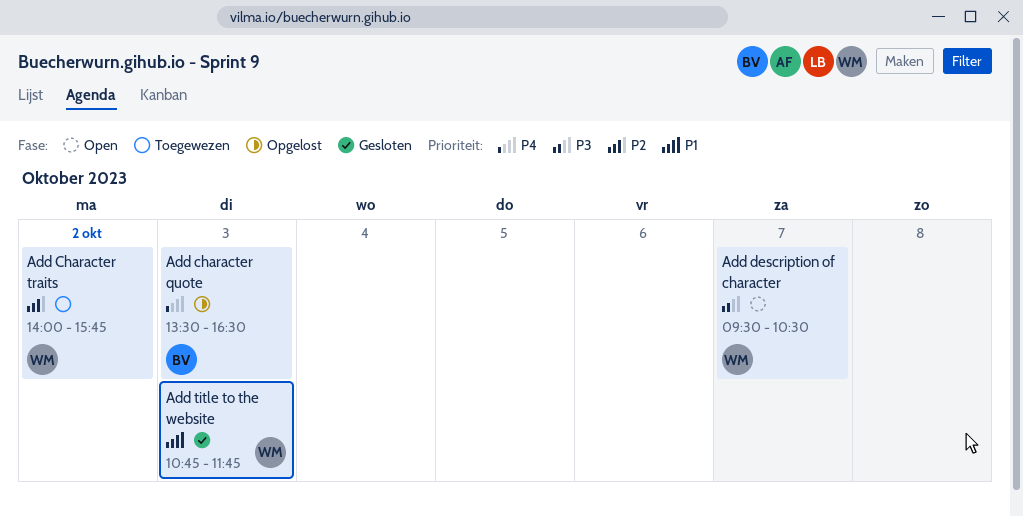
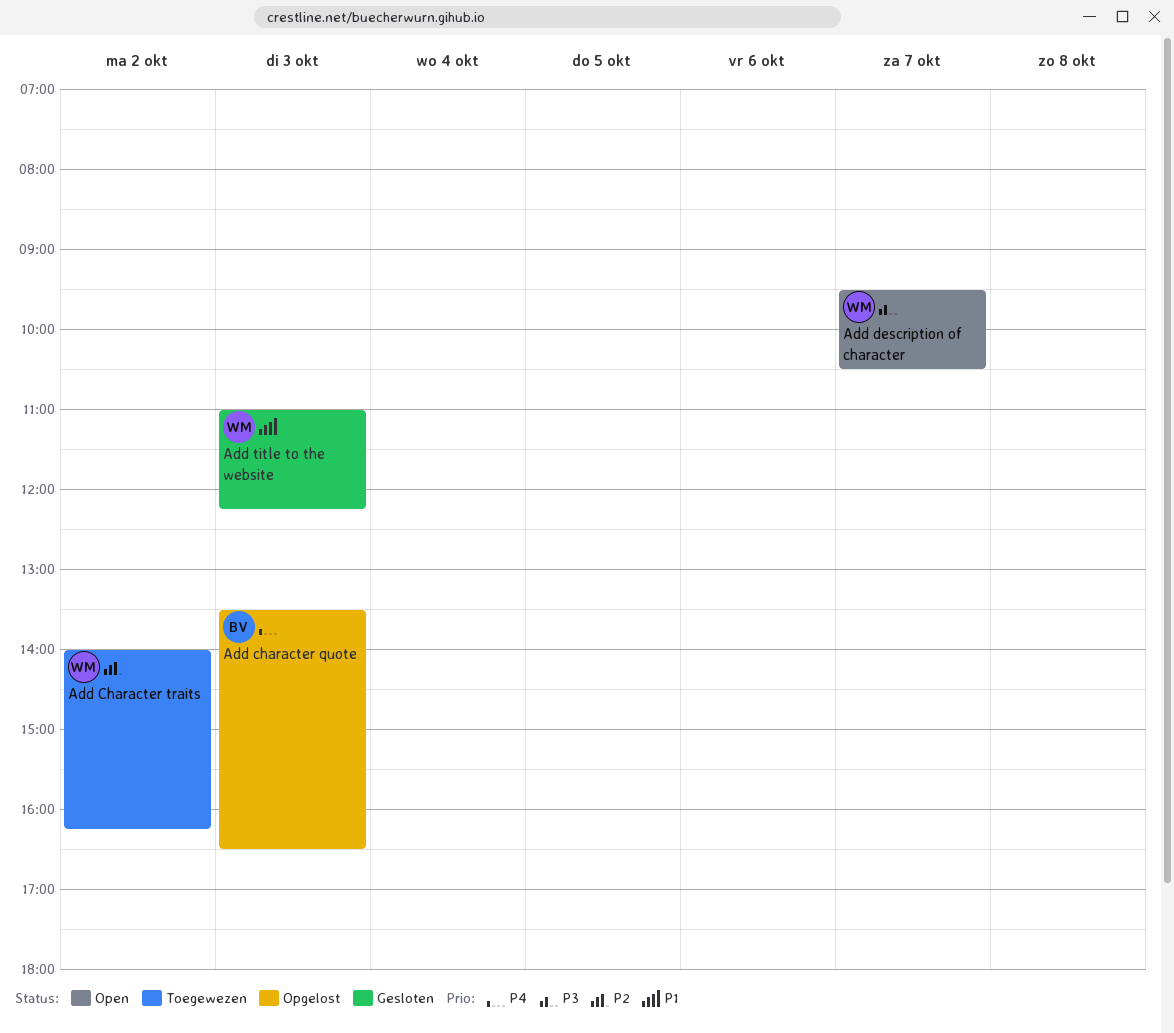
Add Character traits, ends: 15:45 -> 16:15
Add title to the website, begins: 10:45 -> 11:00
Add title to the website, ends: 11:45 -> 12:15

